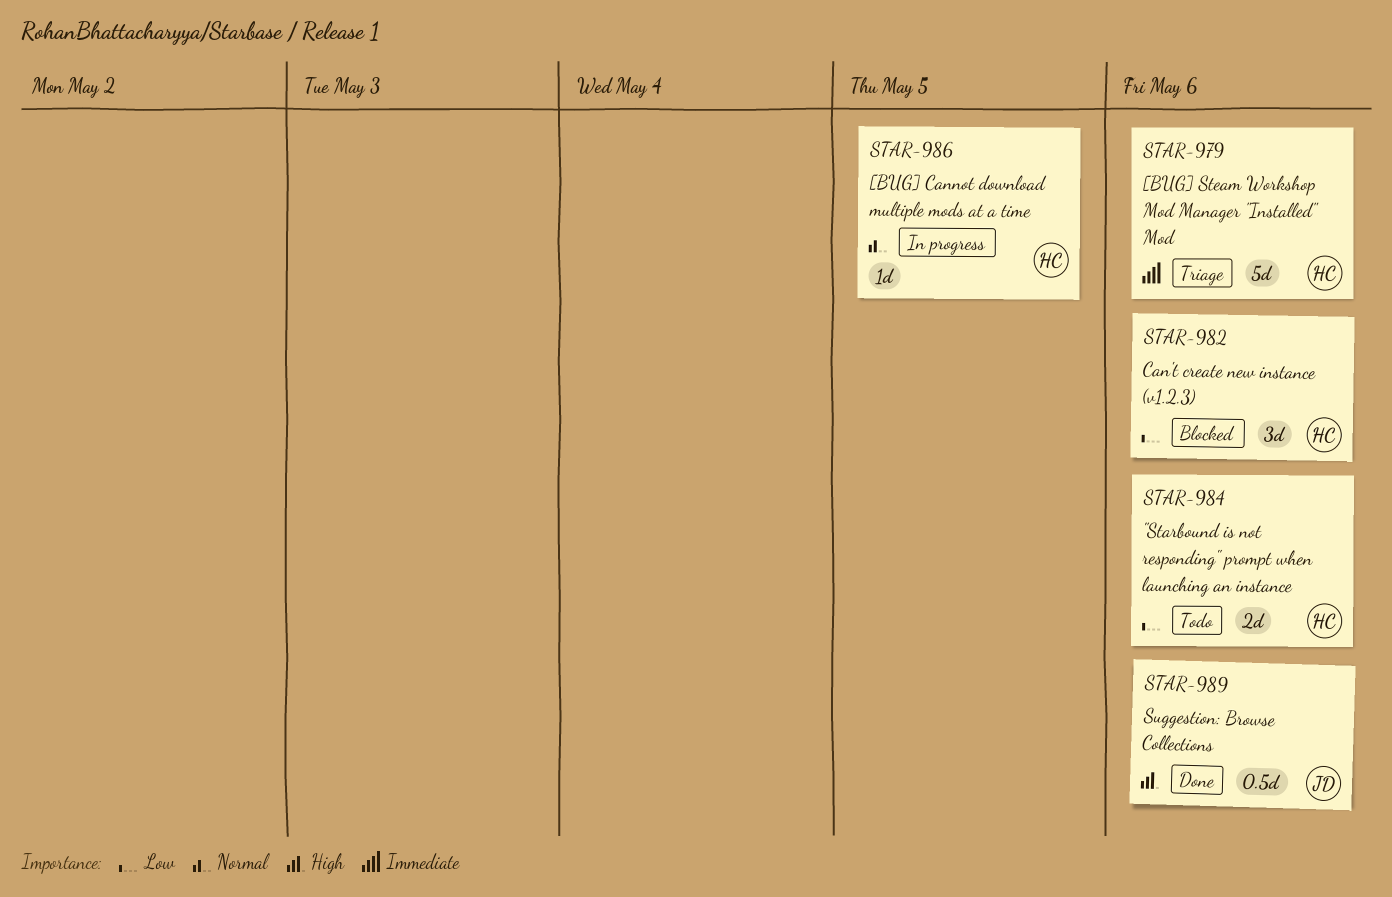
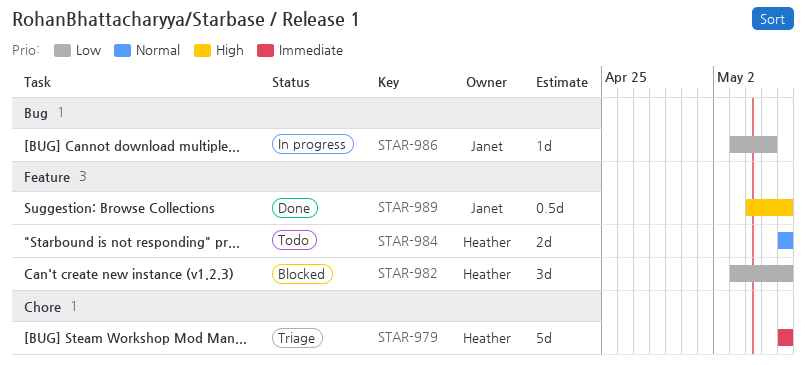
STAR-984, priority: Low -> Normal
STAR-986, owner: Heather -> Janet
STAR-986, priority: Normal -> Low

